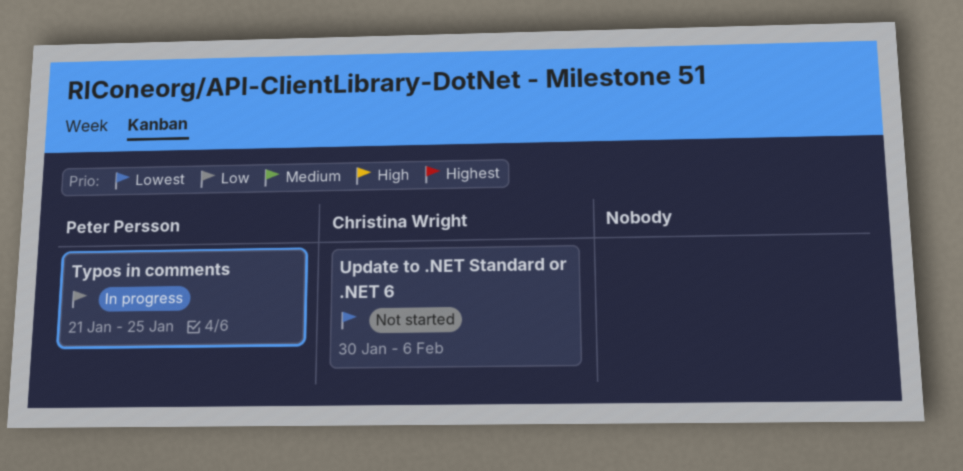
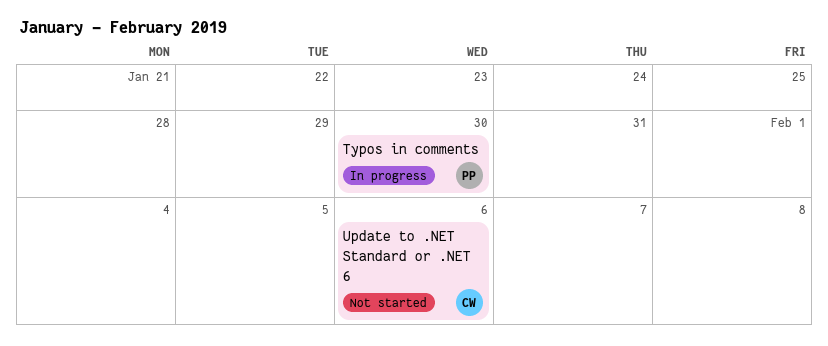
Typos in comments, due: Jan 25 -> Jan 30

